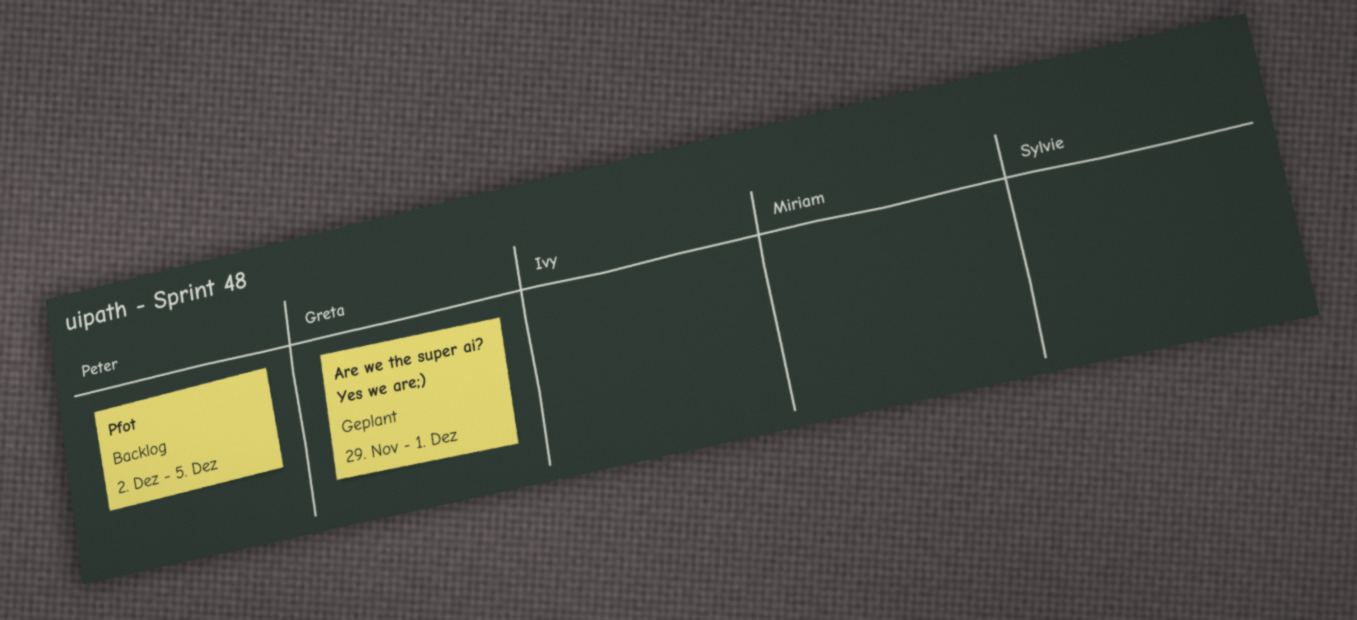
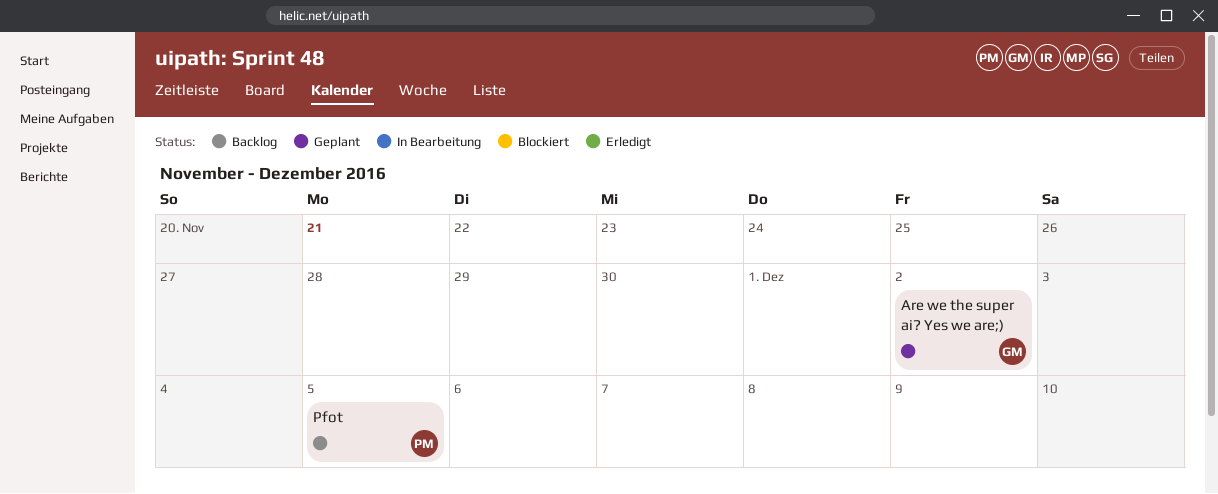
Are we the super ai? Yes we are;), due: Dec 1 -> Dec 2

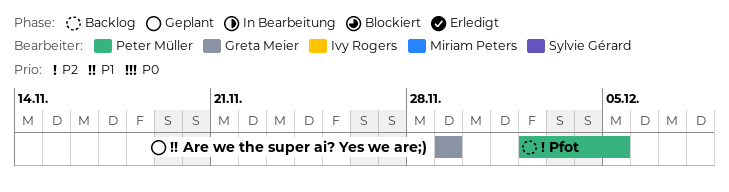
Are we the super ai? Yes we are;), due: Dec 2 -> Nov 29

